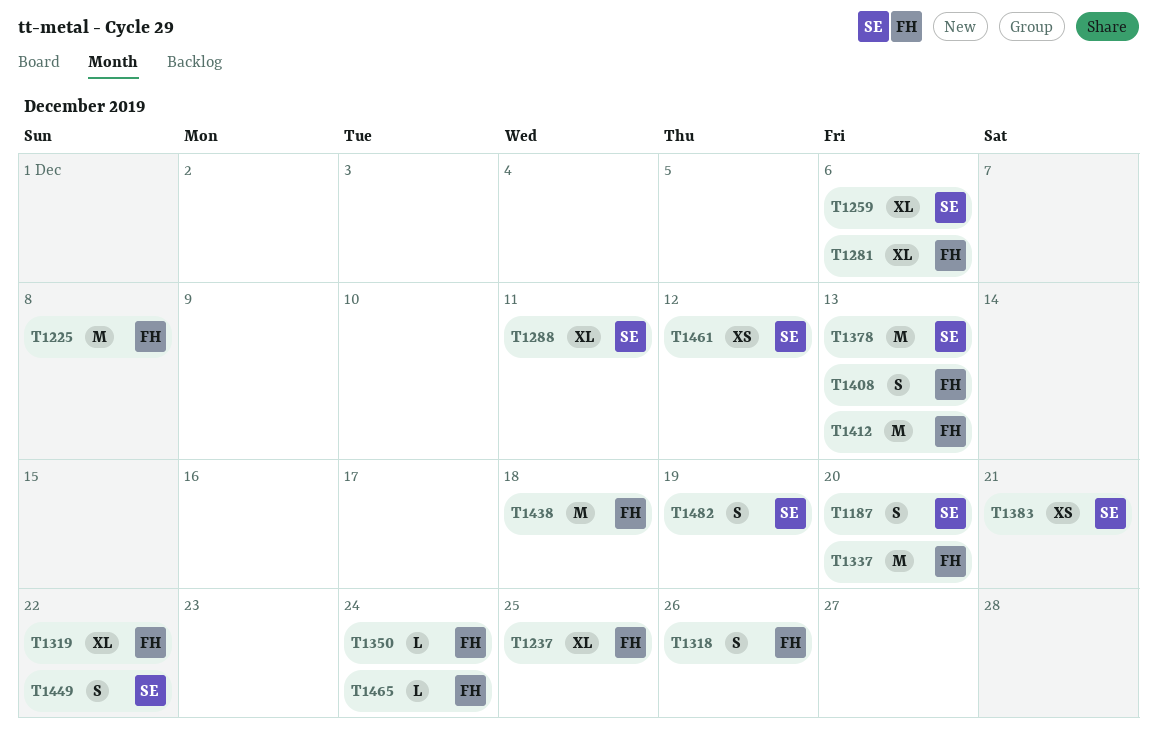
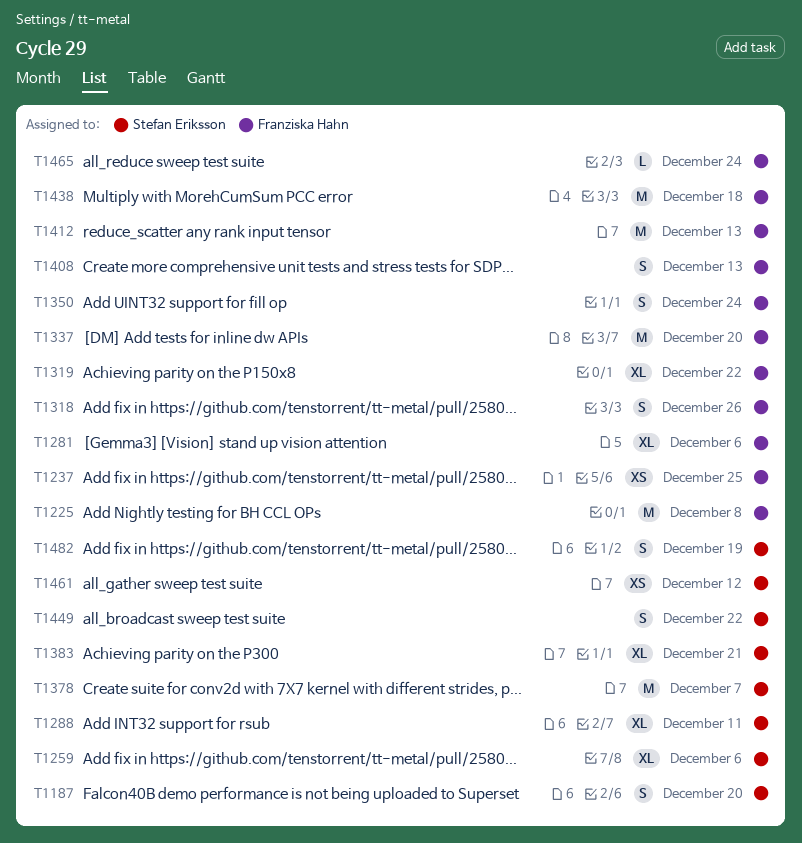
T1237, estimate: XL -> XS
T1350, estimate: L -> S
T1378, due: Dec 13 -> Dec 7
T1383, estimate: XS -> XL

